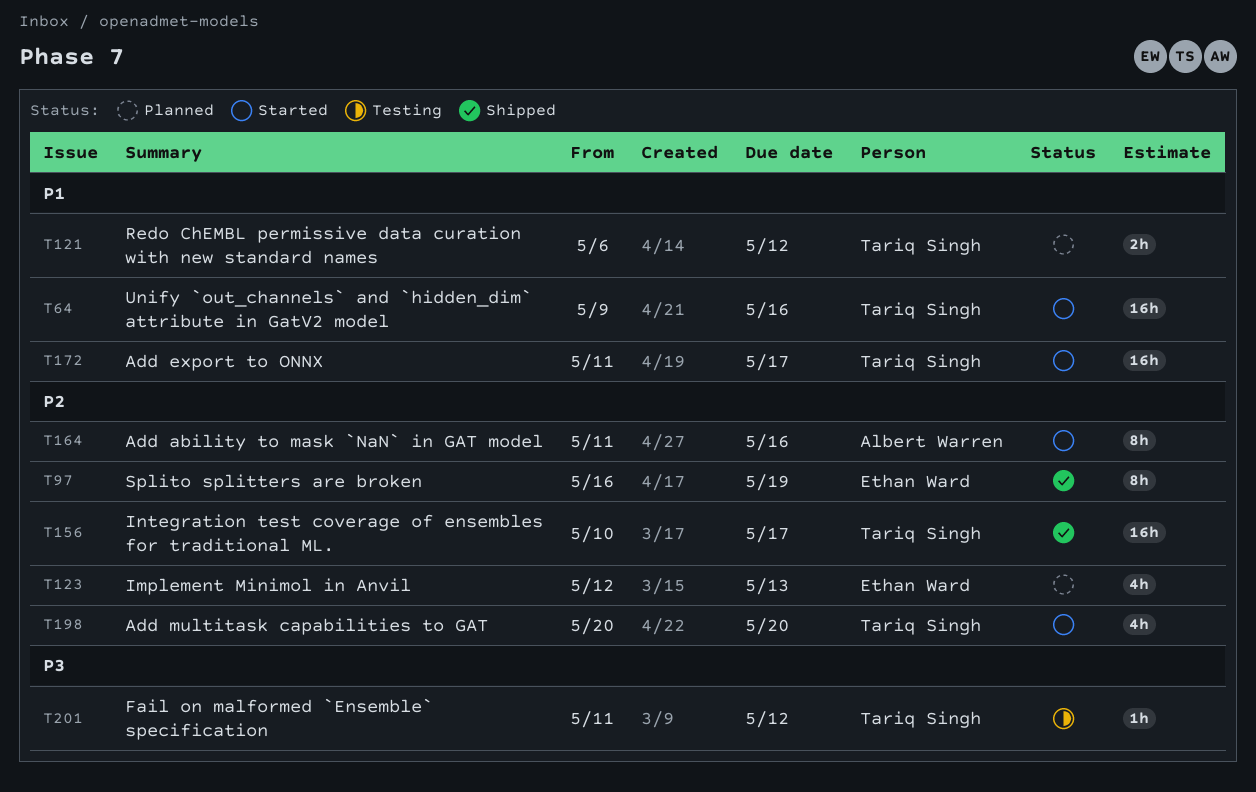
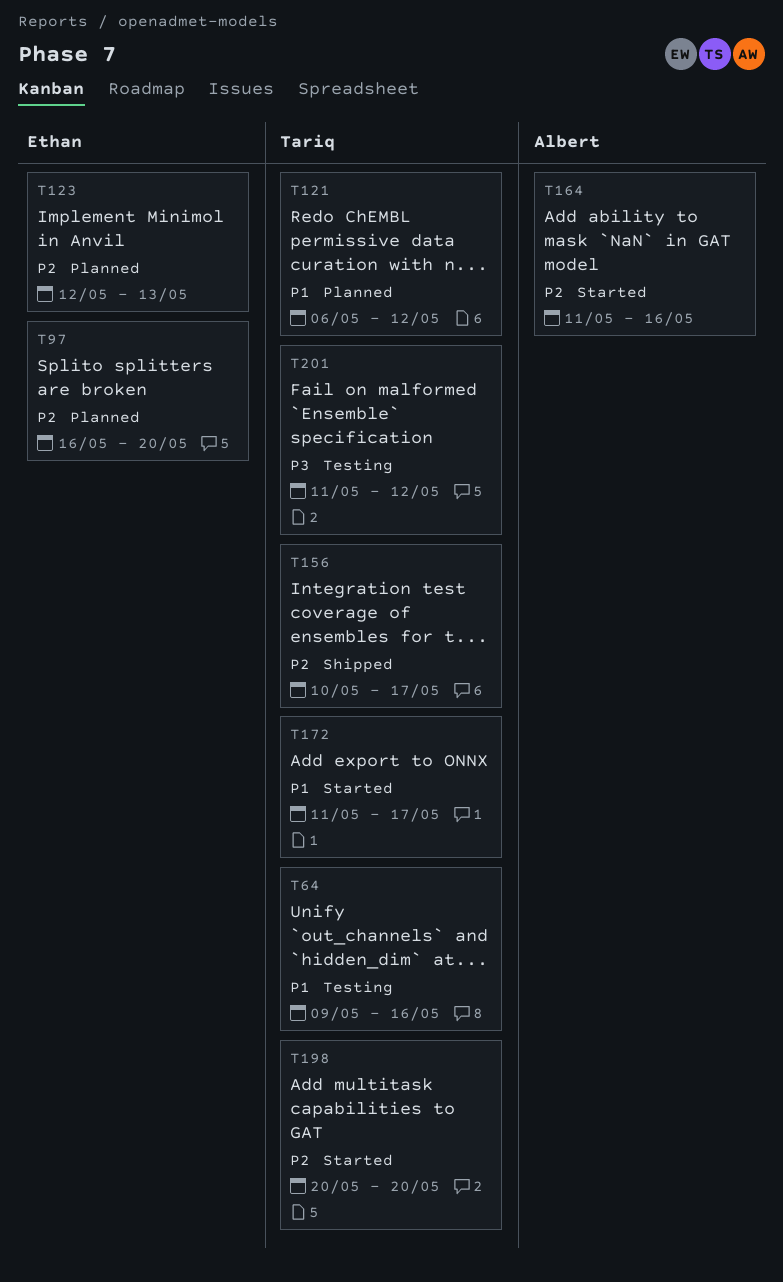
T64, status: Started -> Testing
T97, status: Shipped -> Planned
T97, due: May 19 -> May 20

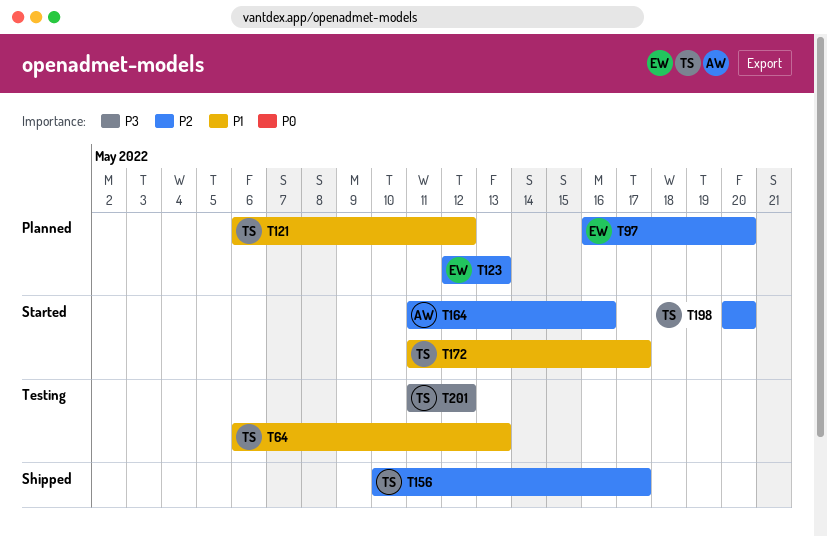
T64, start: May 9 -> May 6
T64, due: May 16 -> May 13

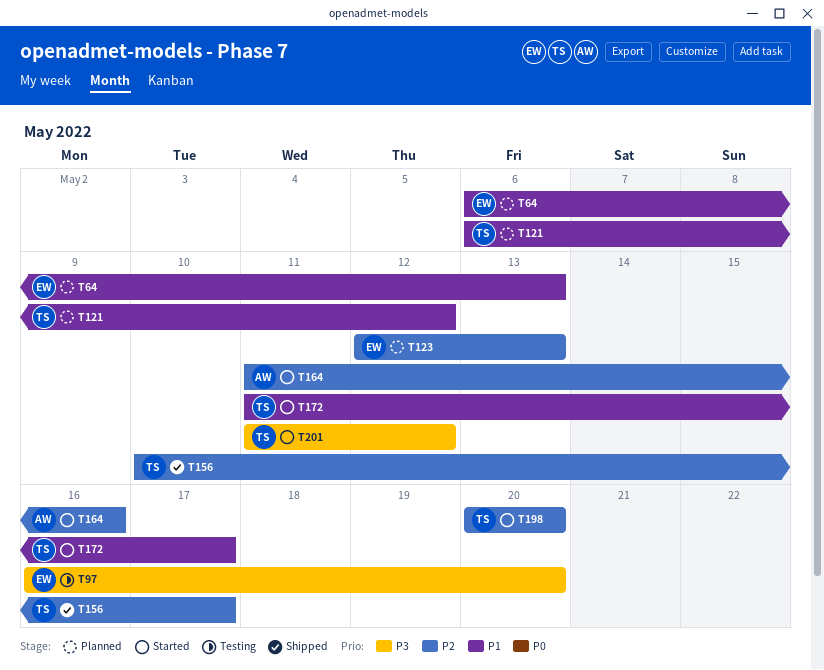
T64, status: Testing -> Planned
T64, owner: TS -> EW
T97, status: Planned -> Testing
T97, priority: P2 -> P3
T201, status: Testing -> Started

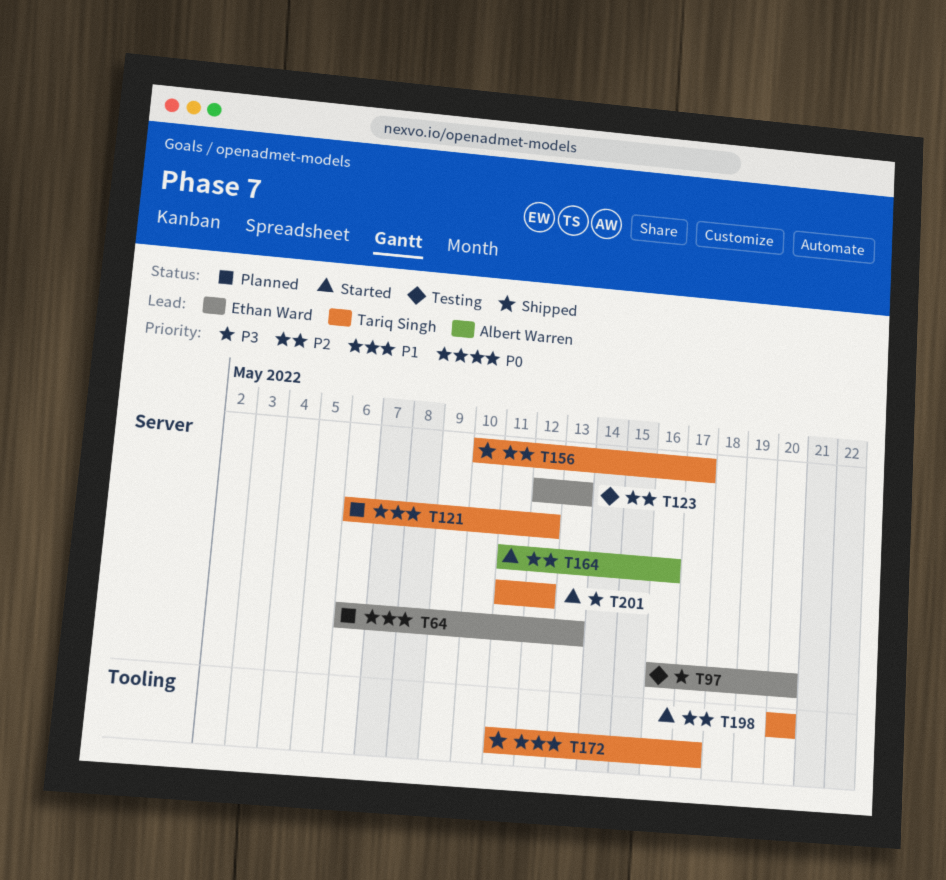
T123, status: Planned -> Testing
T172, status: Started -> Shipped

